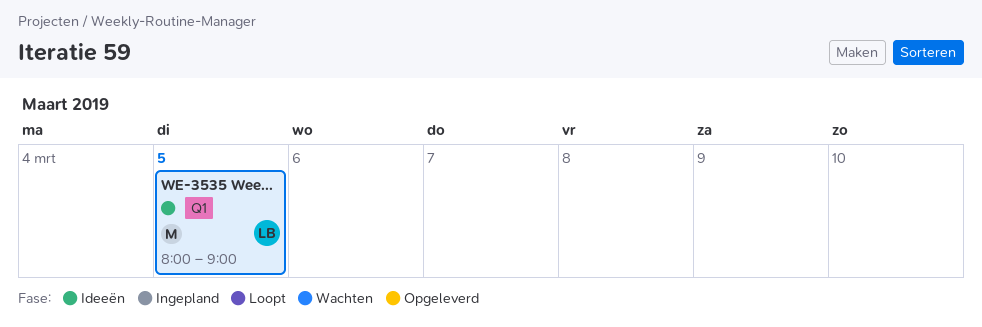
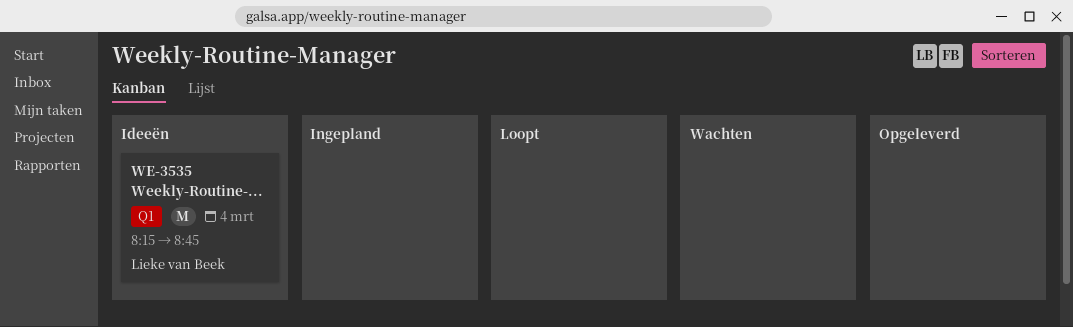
WE-3535, day: Mar 5 -> Mar 4
WE-3535, begins: 08:00 -> 08:15
WE-3535, ends: 09:00 -> 08:45

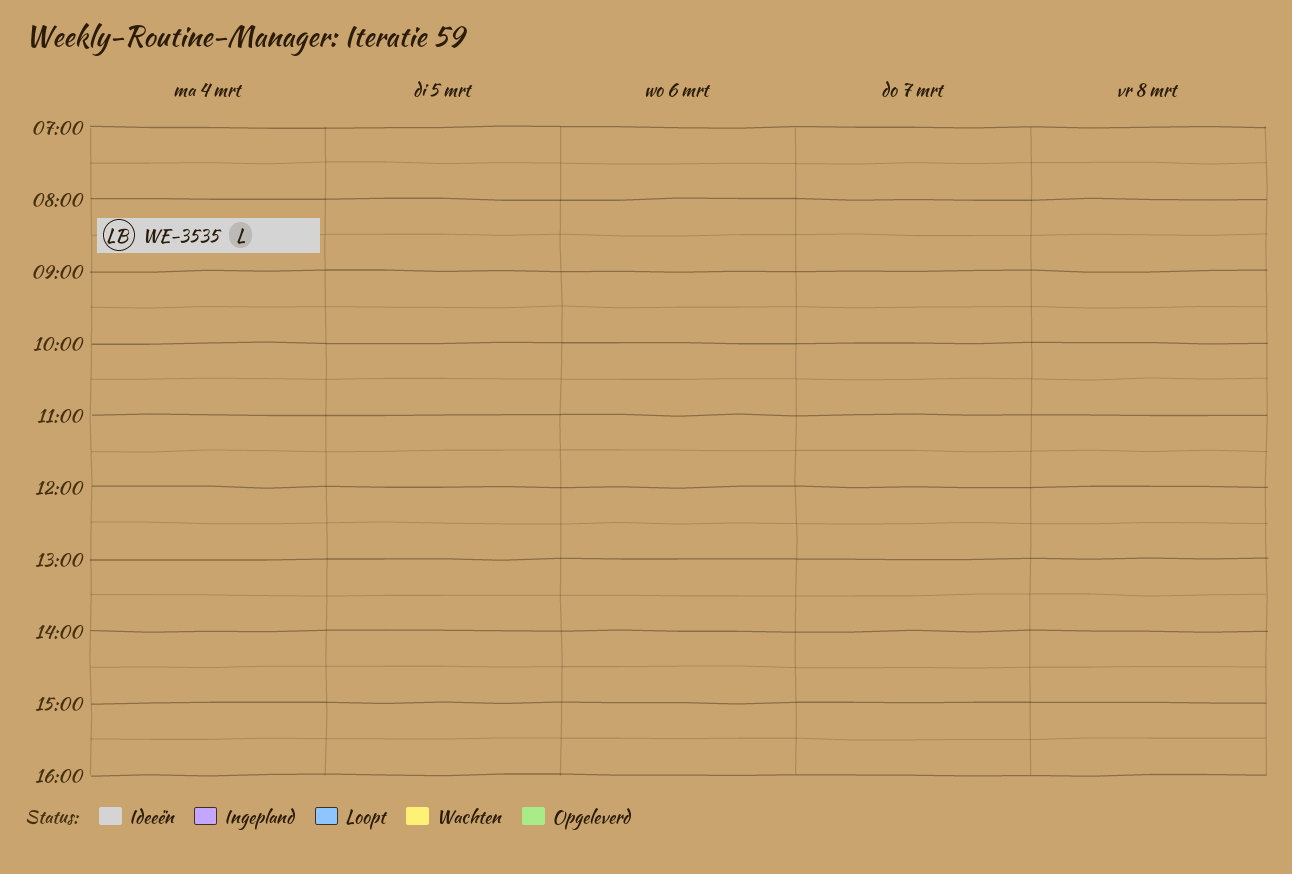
WE-3535, estimate: M -> L

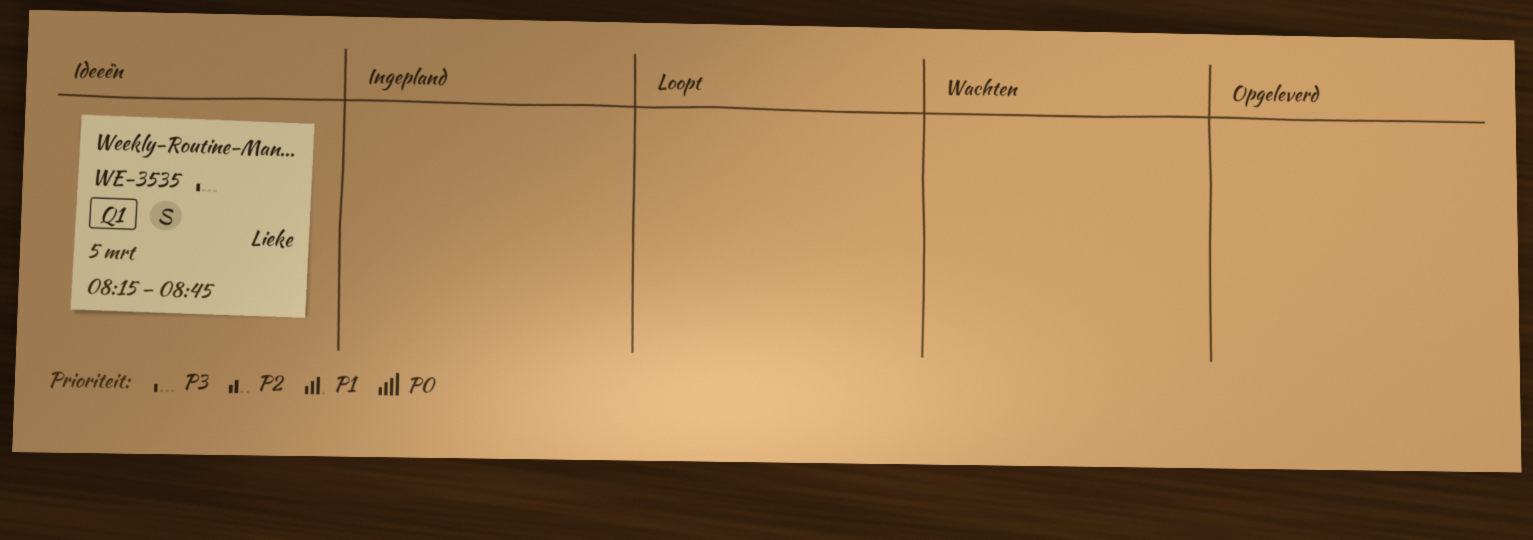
WE-3535, estimate: L -> S
WE-3535, day: Mar 4 -> Mar 5

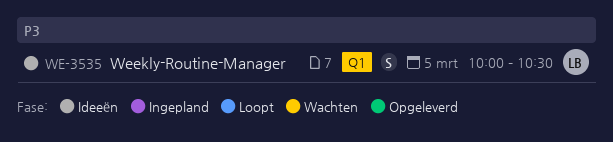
WE-3535, begins: 08:15 -> 10:00
WE-3535, ends: 08:45 -> 10:30

